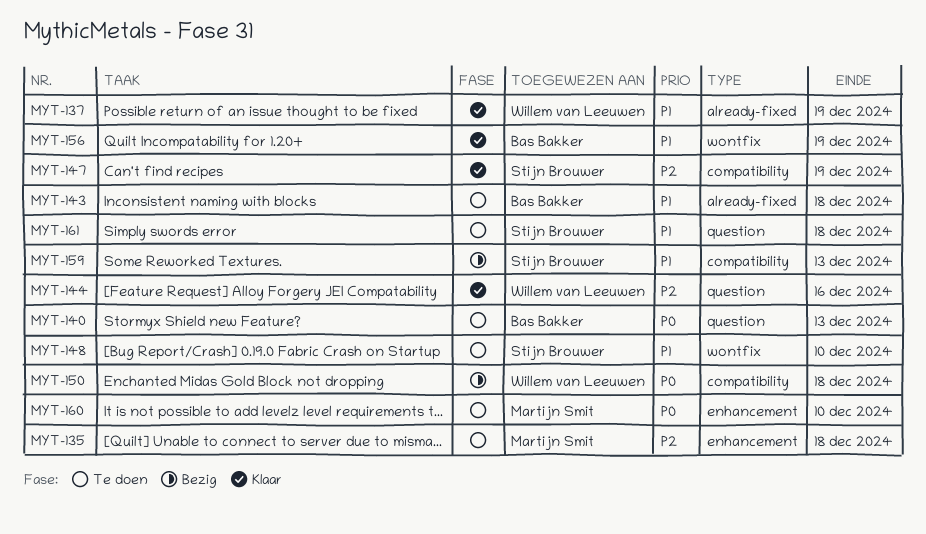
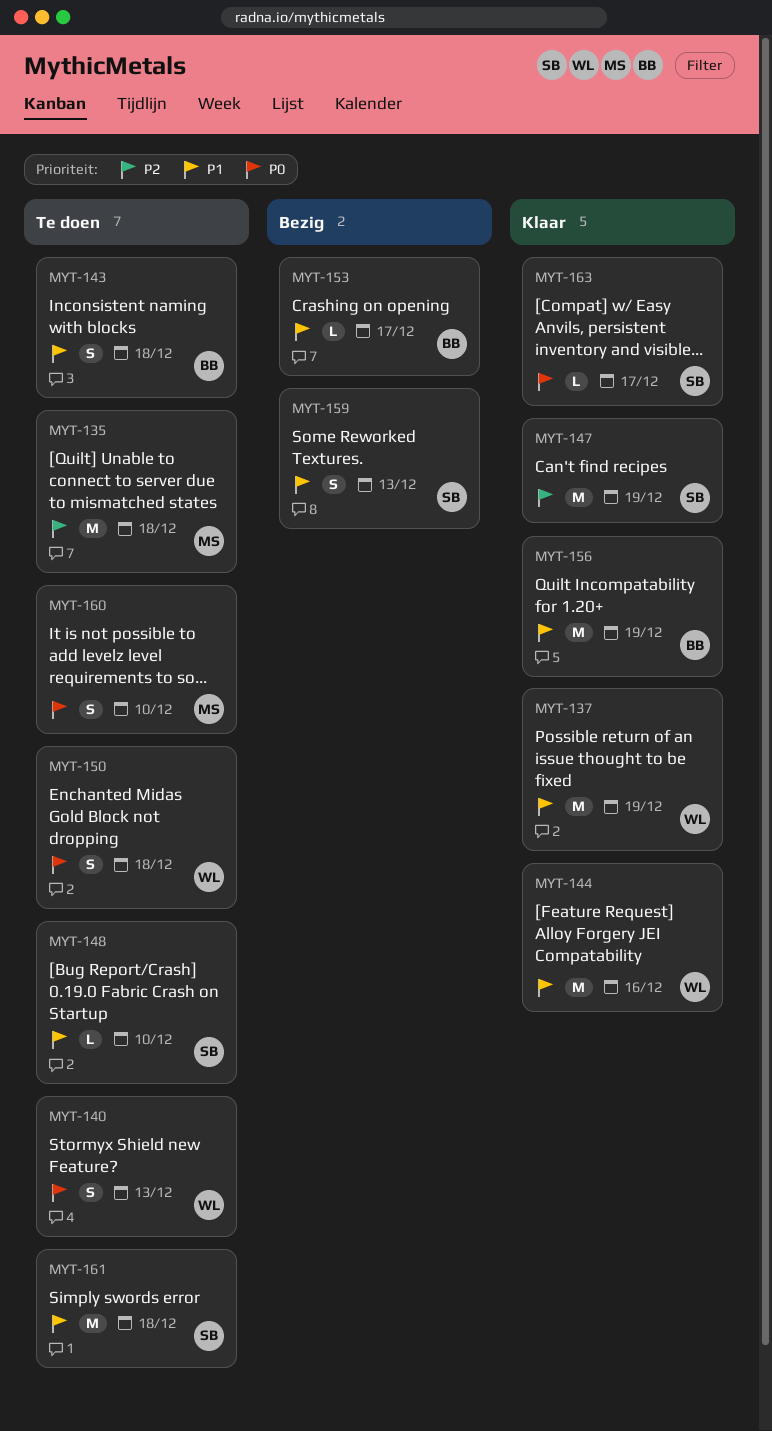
MYT-140, owner: Bas Bakker -> Willem van Leeuwen
MYT-144, priority: P2 -> P1
MYT-150, status: Bezig -> Te doen
MYT-153: none -> present
MYT-163: none -> present

